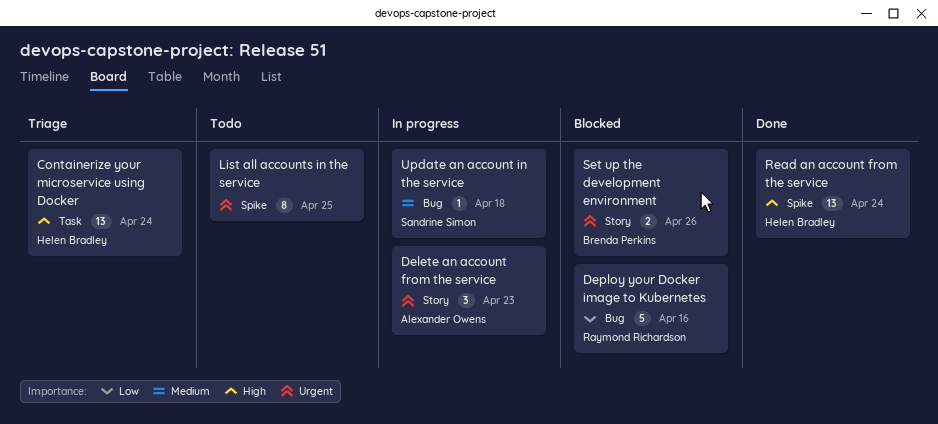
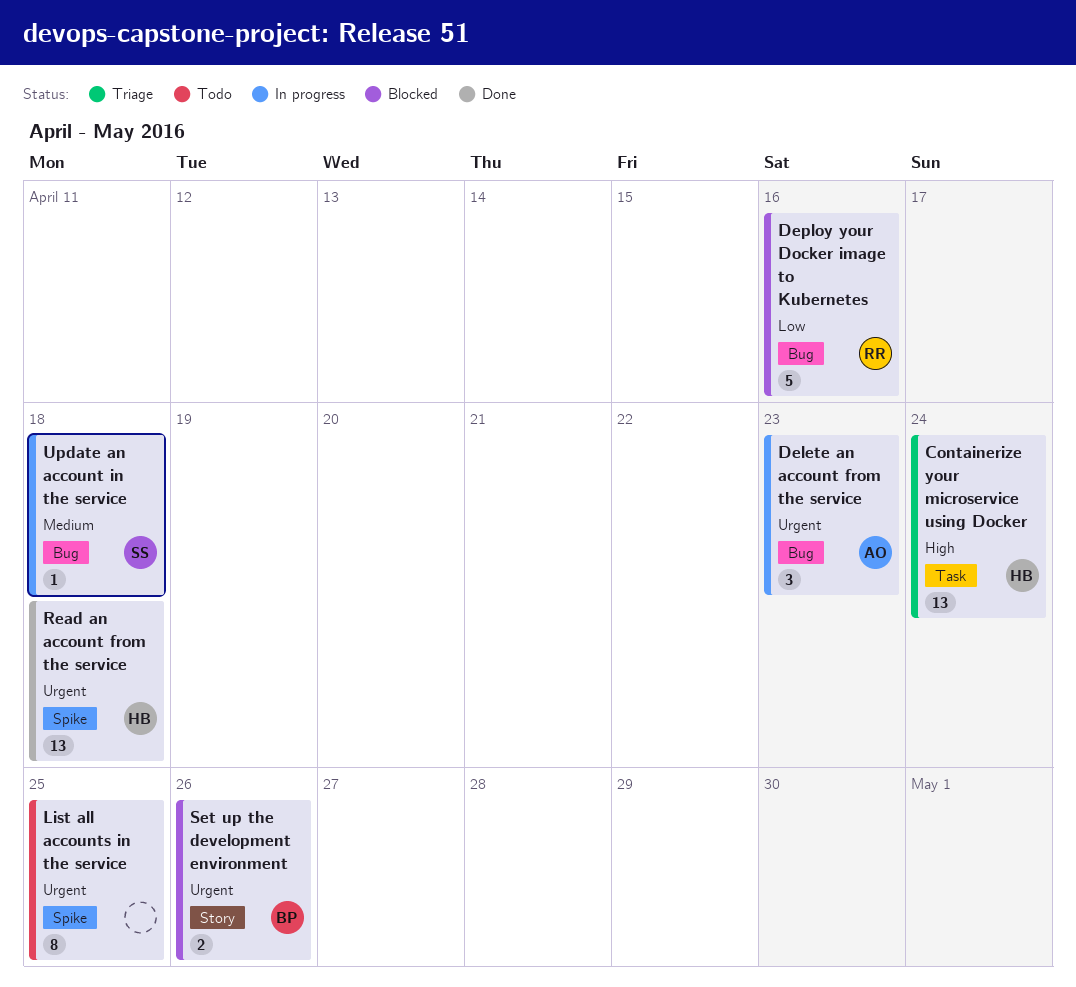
Delete an account from the service, label: Story -> Bug
Read an account from the service, priority: High -> Urgent
Read an account from the service, due: Apr 24 -> Apr 18

